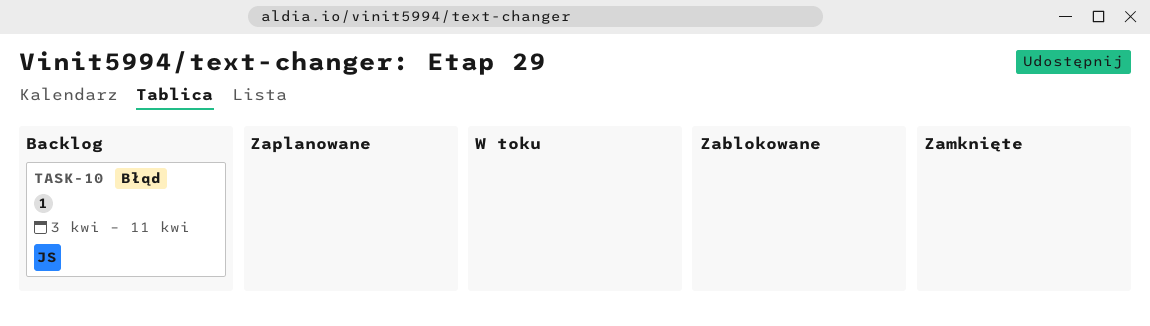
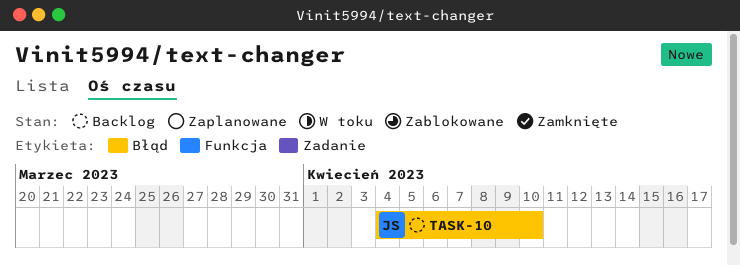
TASK-10, start: Apr 3 -> Apr 4
TASK-10, due: Apr 11 -> Apr 10

